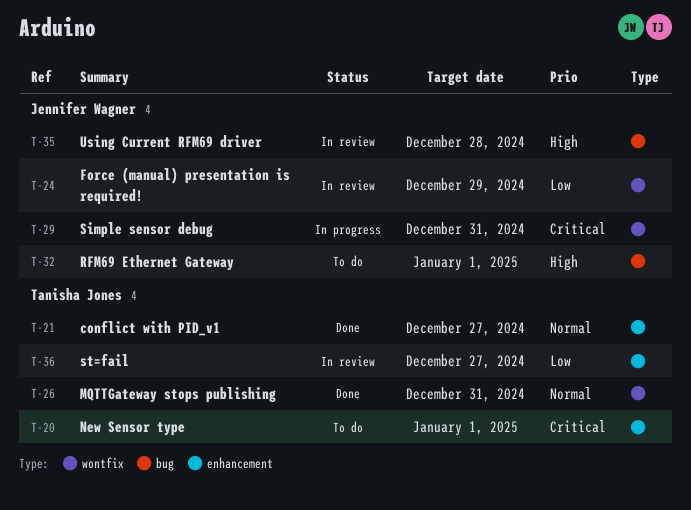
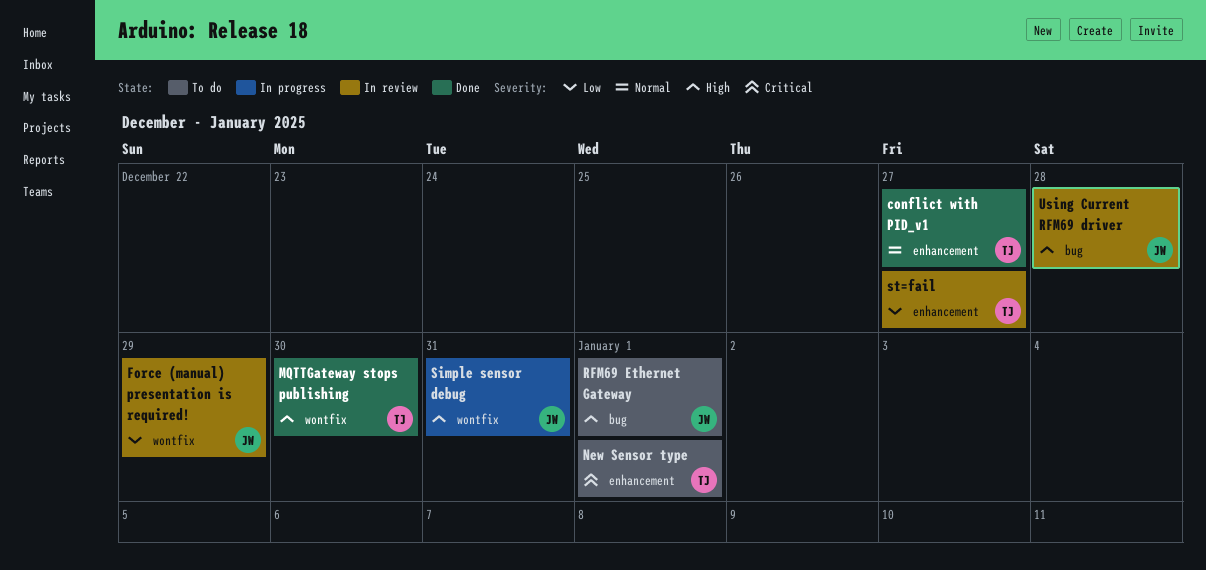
MQTTGateway stops publishing, priority: Normal -> High
MQTTGateway stops publishing, due: Dec 31 -> Dec 30
Simple sensor debug, priority: Critical -> High

